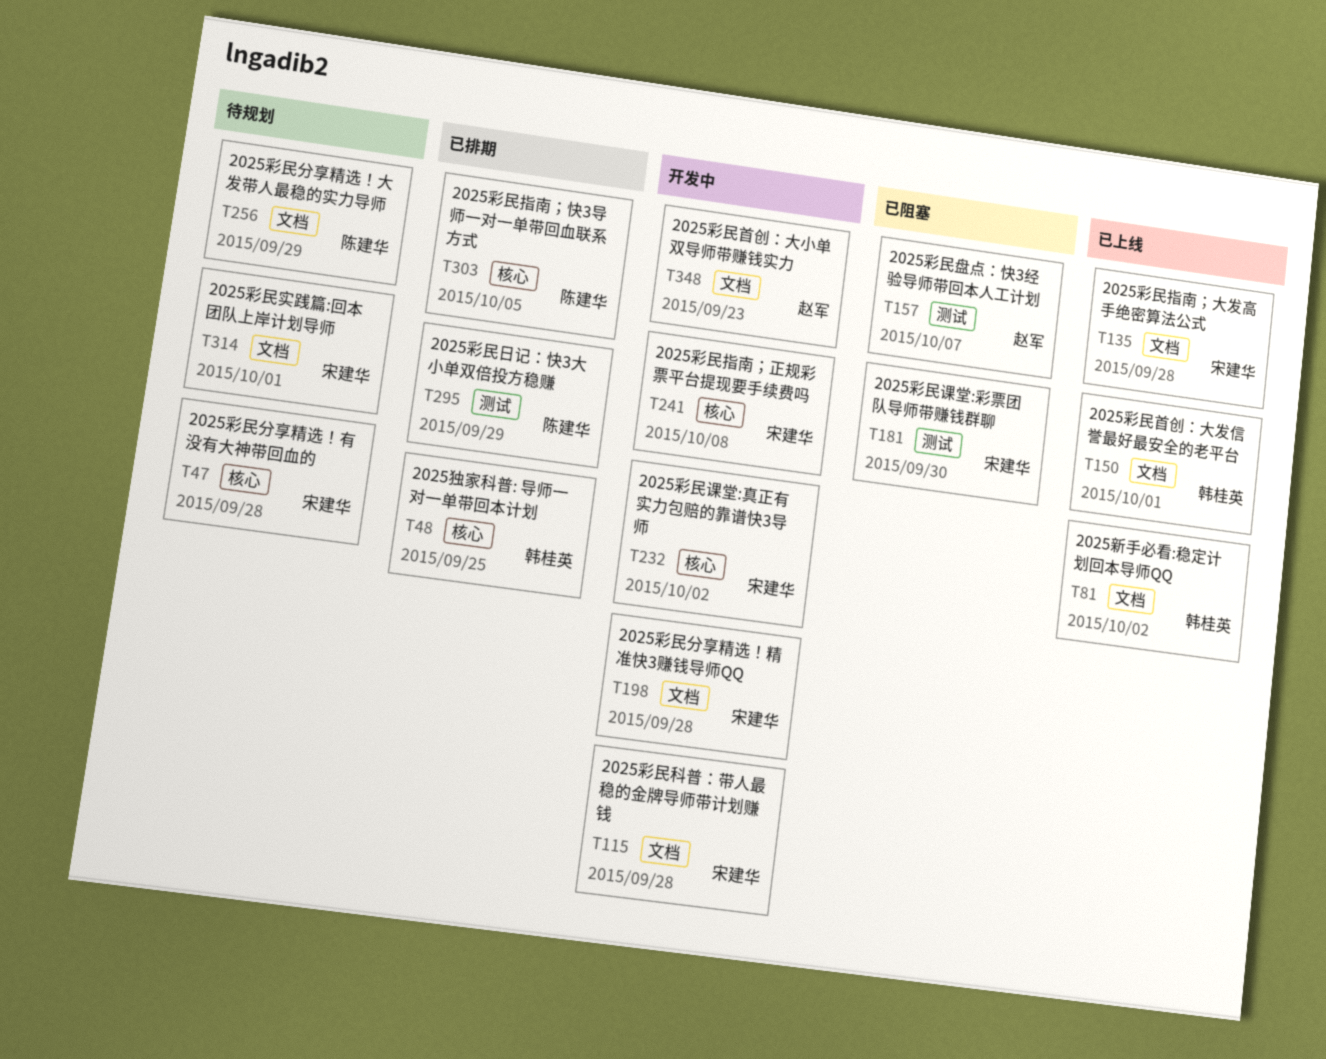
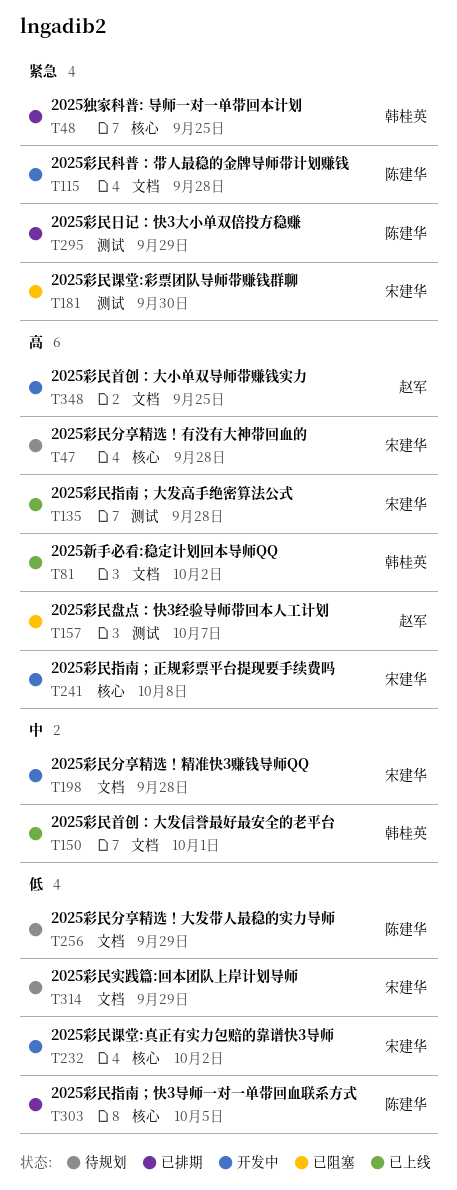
T115, owner: 宋建华 -> 陈建华
T135, label: 文档 -> 测试
T314, due: Oct 1 -> Sep 29
T348, due: Sep 23 -> Sep 25

